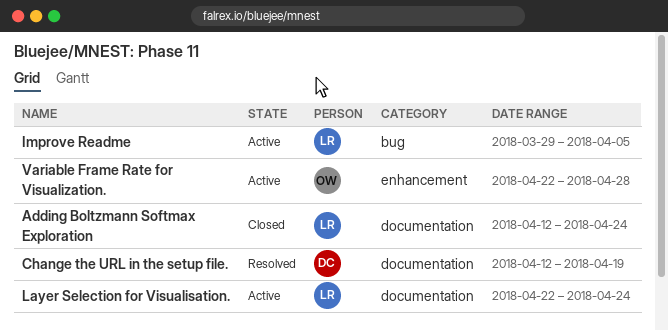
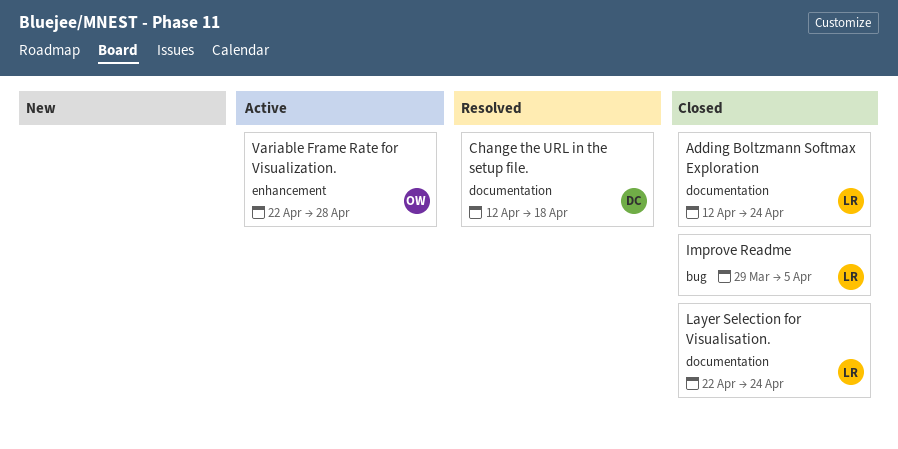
Change the URL in the setup file., due: Apr 19 -> Apr 18
Improve Readme, status: Active -> Closed
Layer Selection for Visualisation., status: Active -> Closed

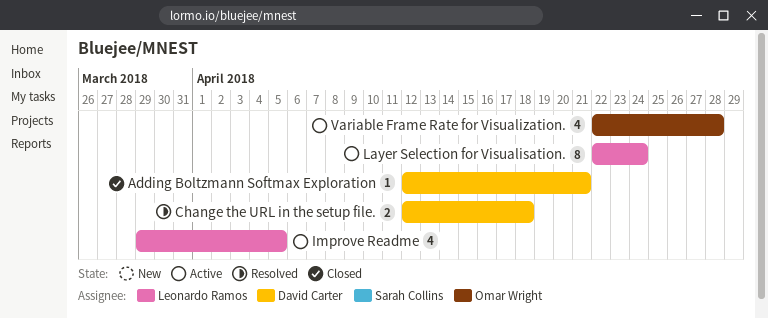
Adding Boltzmann Softmax Exploration, owner: Leonardo Ramos -> David Carter
Adding Boltzmann Softmax Exploration, due: Apr 24 -> Apr 21
Improve Readme, status: Closed -> Active
Layer Selection for Visualisation., status: Closed -> Active

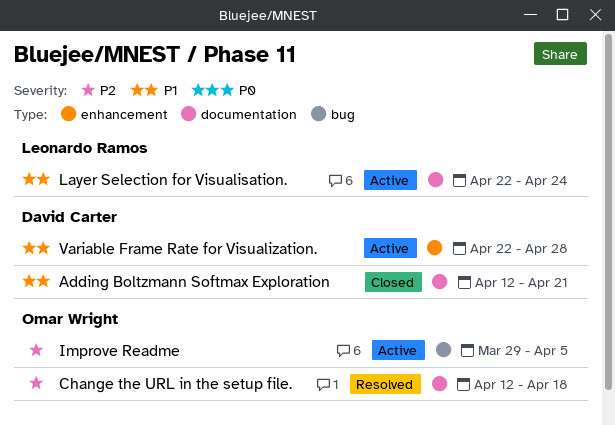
Change the URL in the setup file., owner: David Carter -> Omar Wright
Improve Readme, owner: Leonardo Ramos -> Omar Wright
Variable Frame Rate for Visualization., owner: Omar Wright -> David Carter

